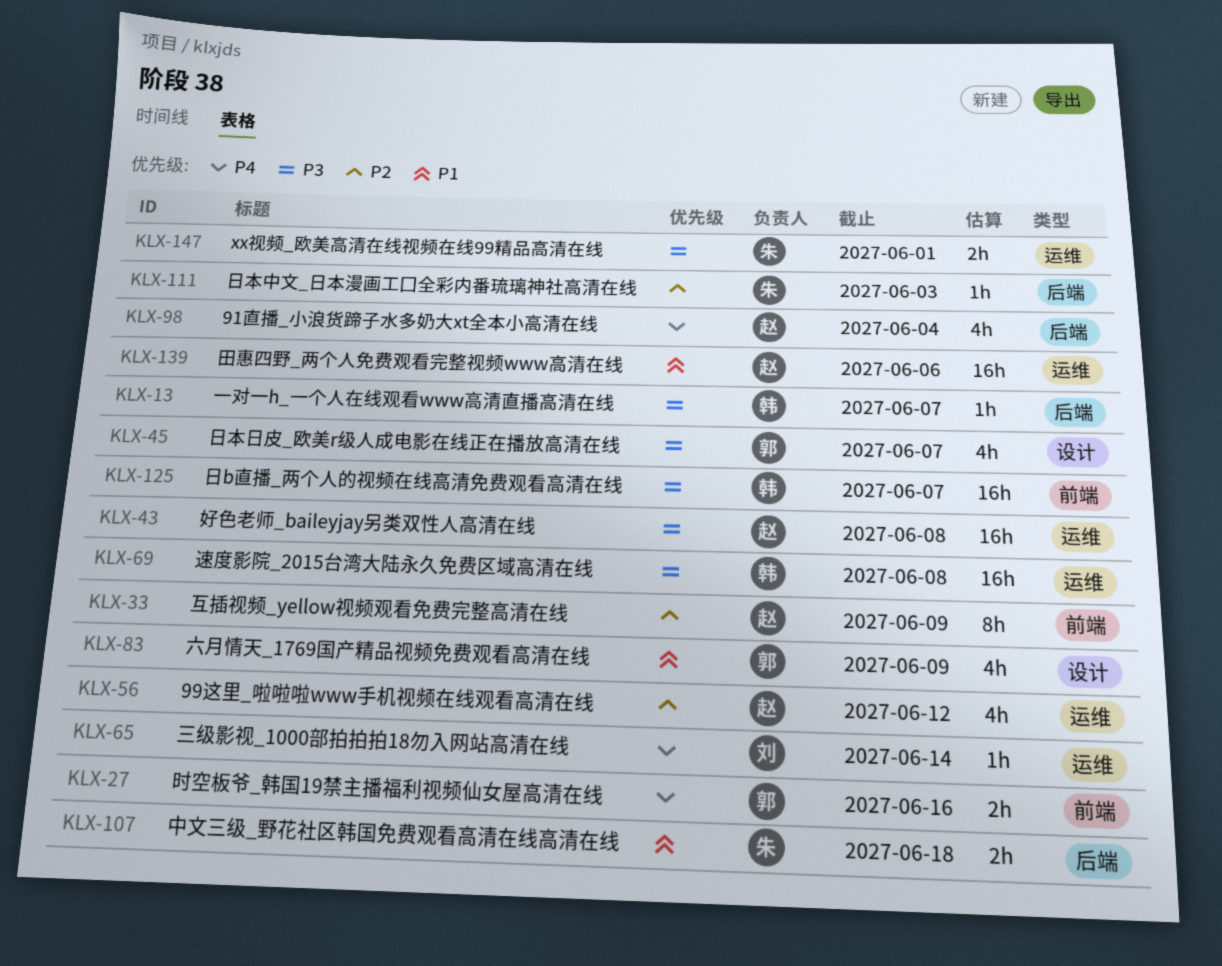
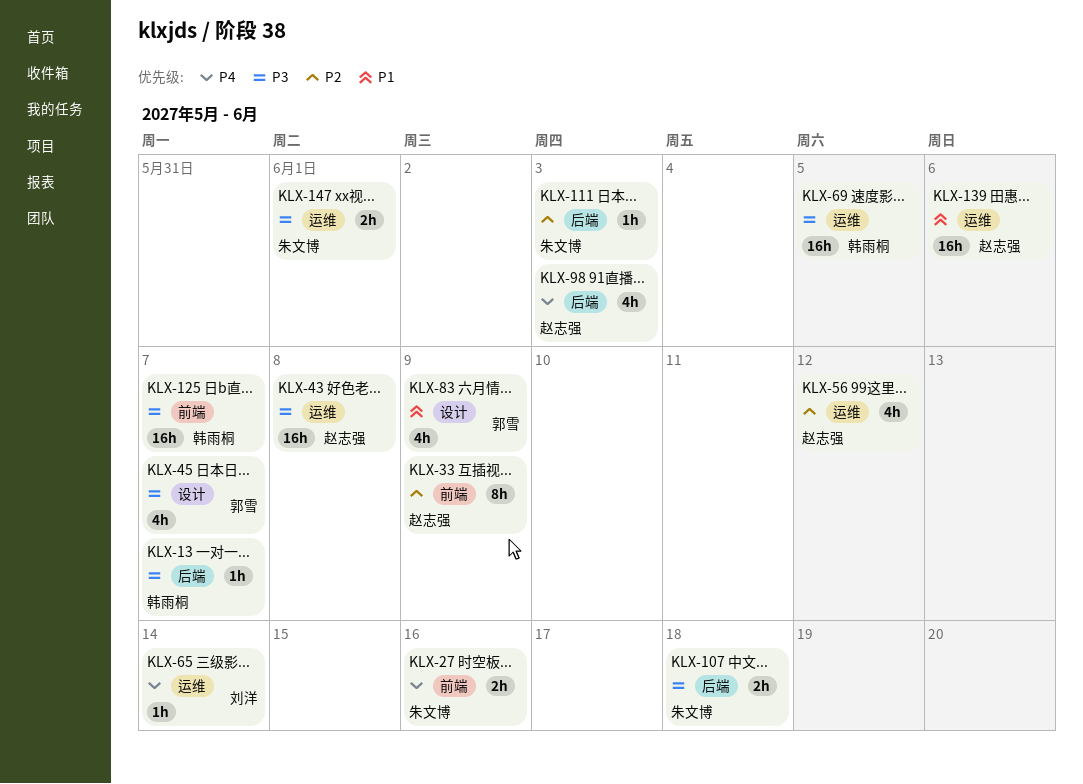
KLX-27, owner: 郭雪 -> 朱文博
KLX-69, due: Jun 8 -> Jun 5
KLX-98, due: Jun 4 -> Jun 3
KLX-107, priority: P1 -> P3

